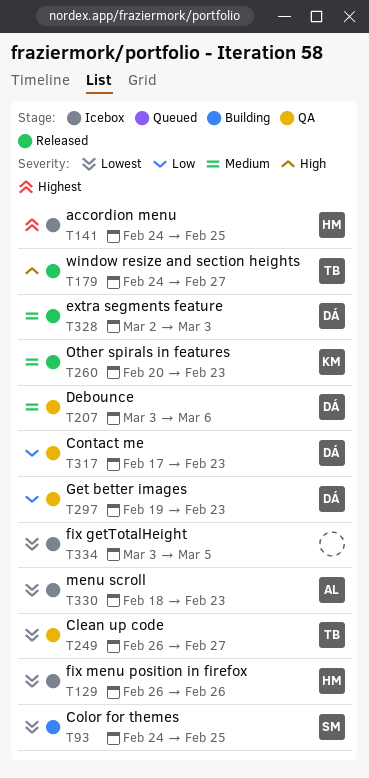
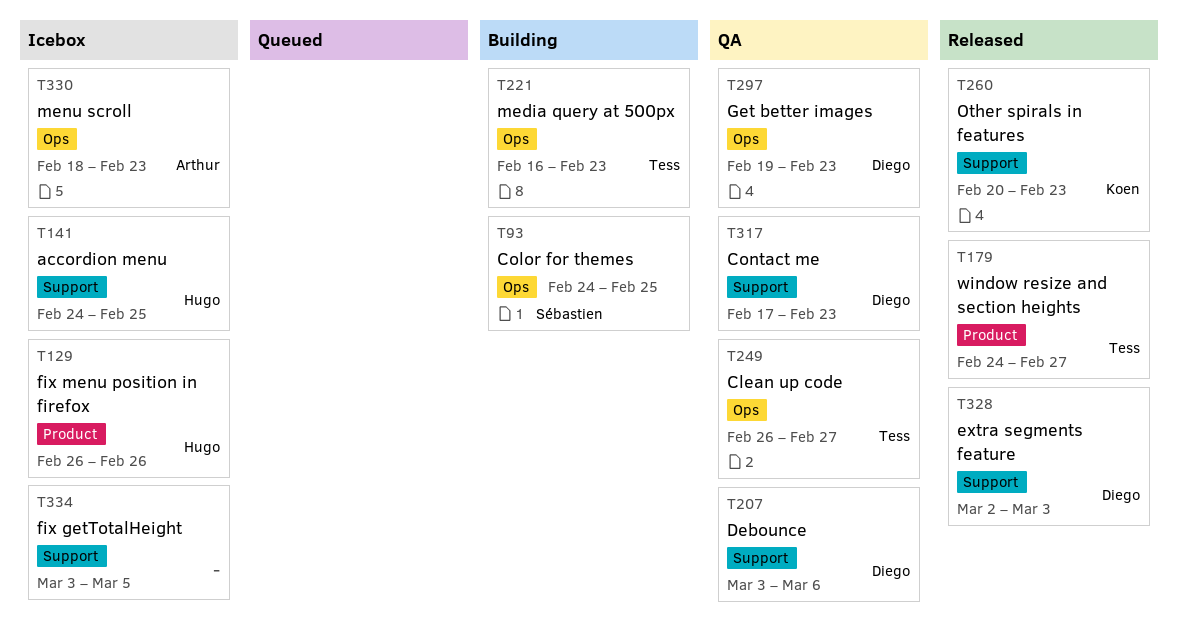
T221: none -> present

